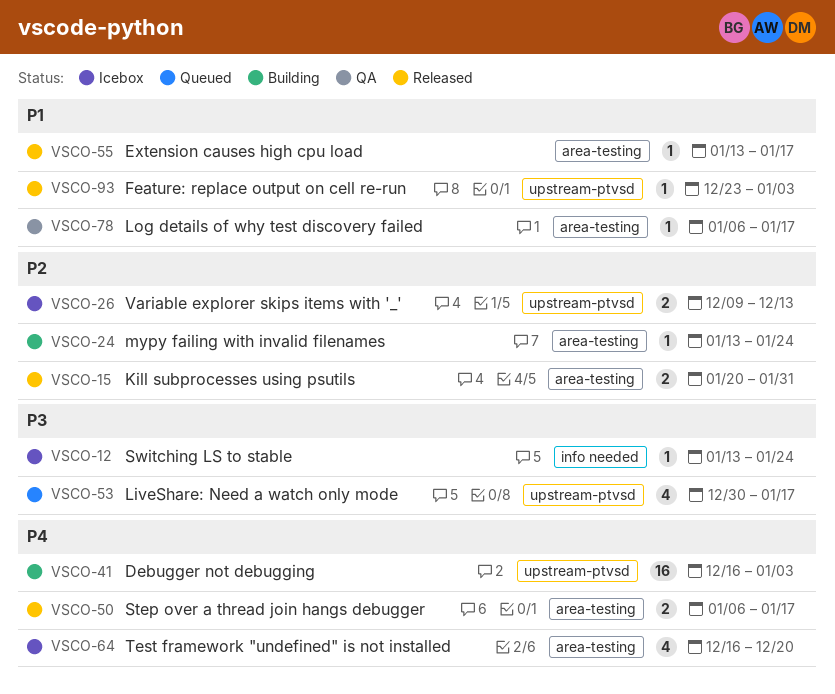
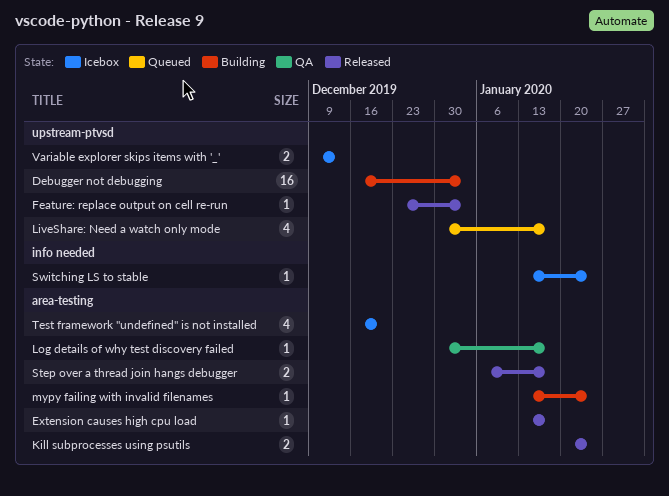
Kill subprocesses using psutils, due: Jan 31 -> Jan 24
Log details of why test discovery failed, start: Jan 6 -> Dec 30

